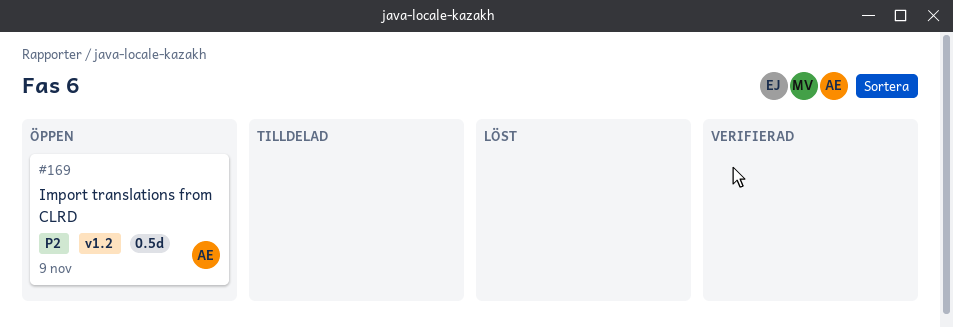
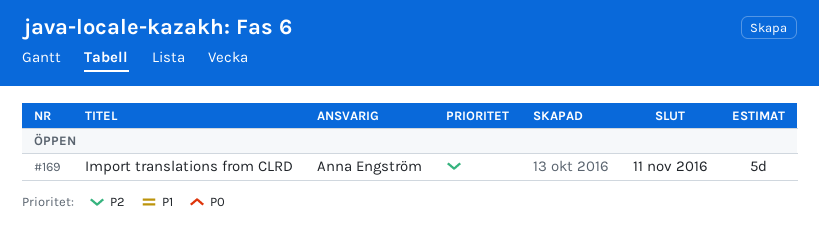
#169, estimate: 0.5d -> 5d
#169, due: Nov 9 -> Nov 11

